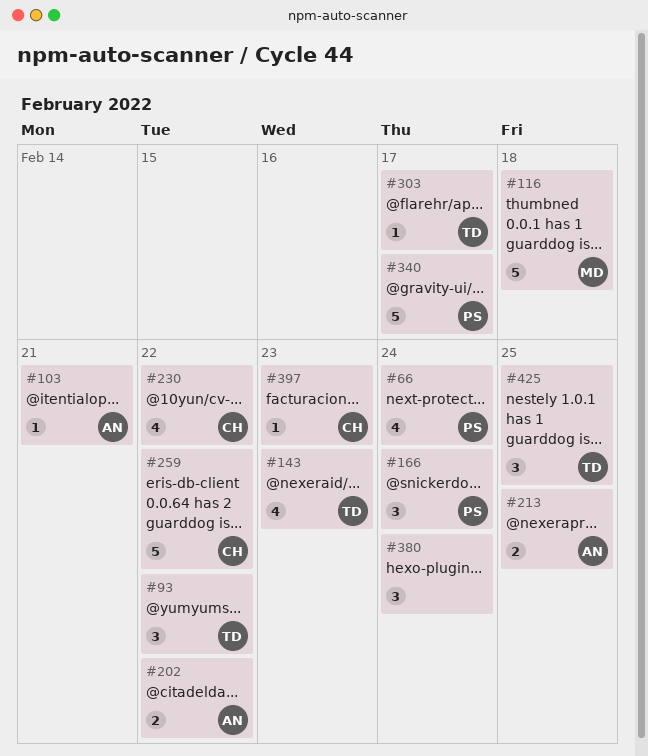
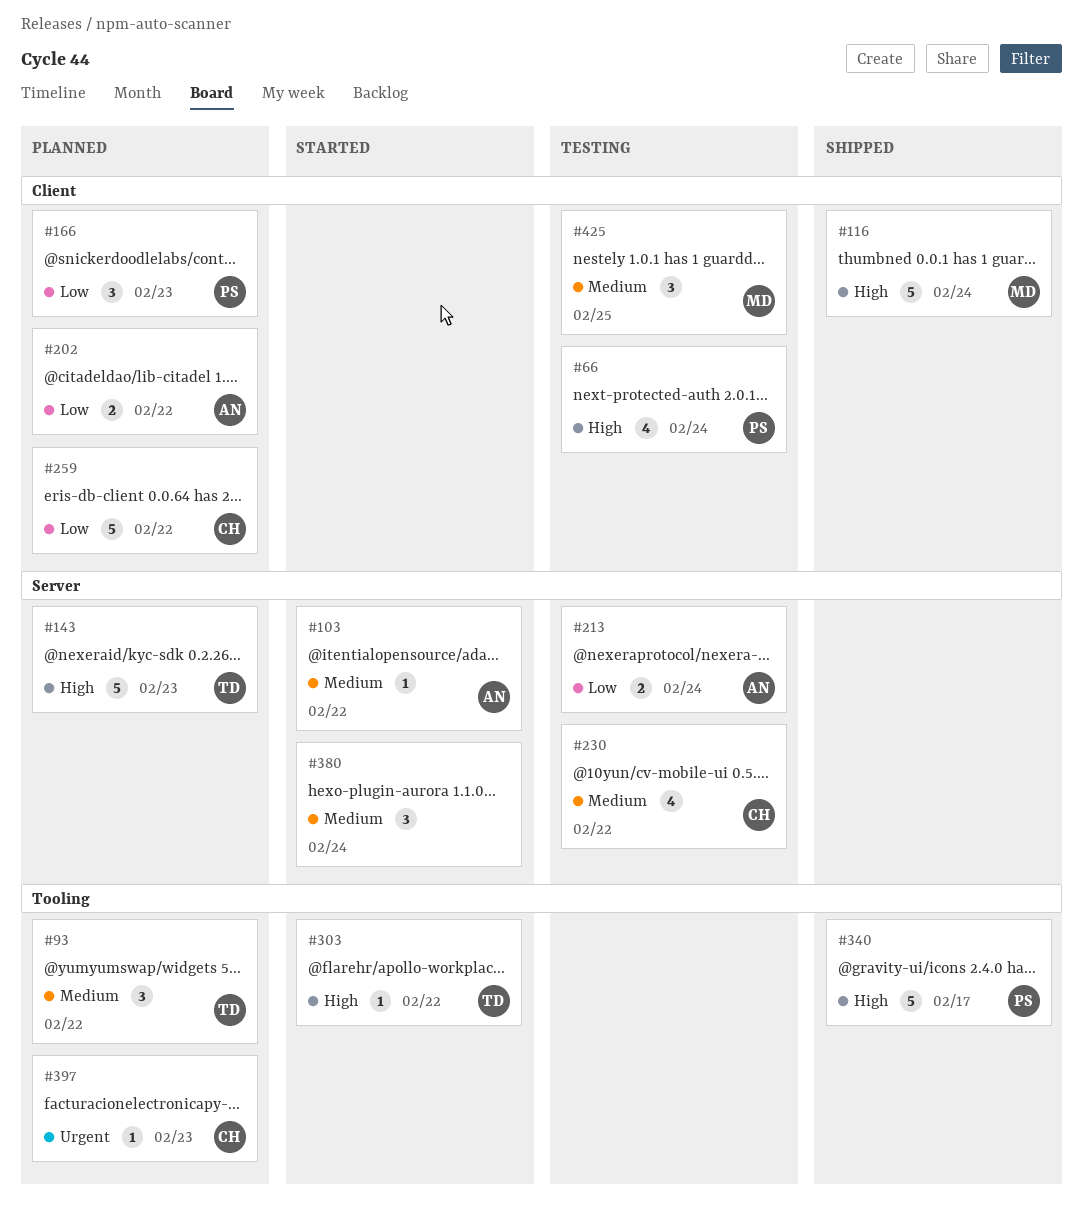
#103, due: Feb 21 -> Feb 22
#116, due: Feb 18 -> Feb 24
#143, estimate: 4 -> 5
#166, due: Feb 24 -> Feb 23
#213, due: Feb 25 -> Feb 24
#303, due: Feb 17 -> Feb 22
#425, owner: TD -> MD

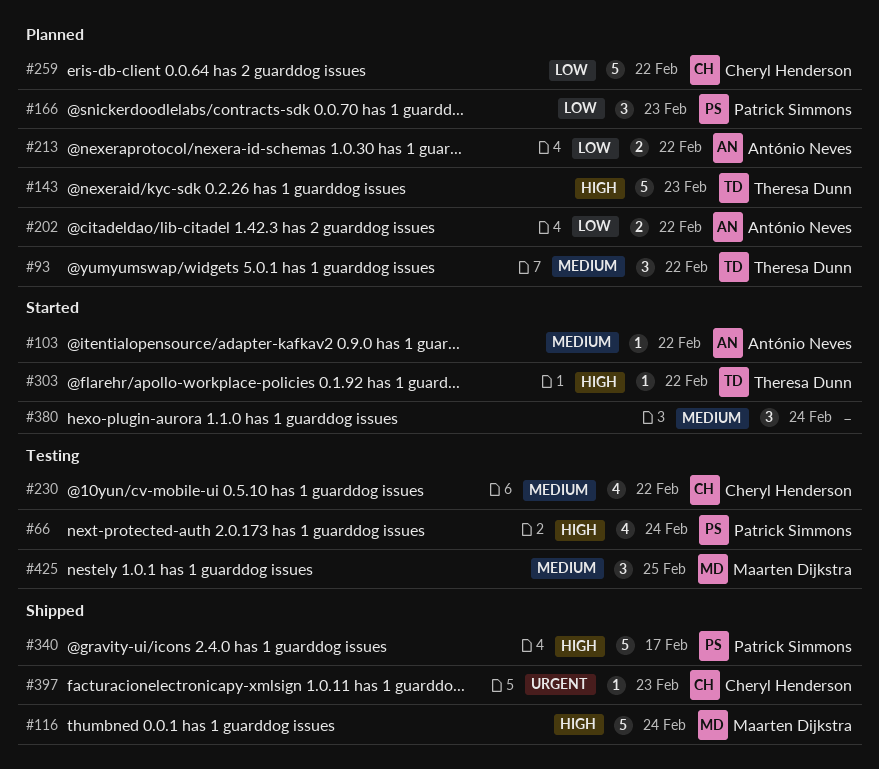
#213, status: Testing -> Planned
#213, due: Feb 24 -> Feb 22
#397, status: Planned -> Shipped

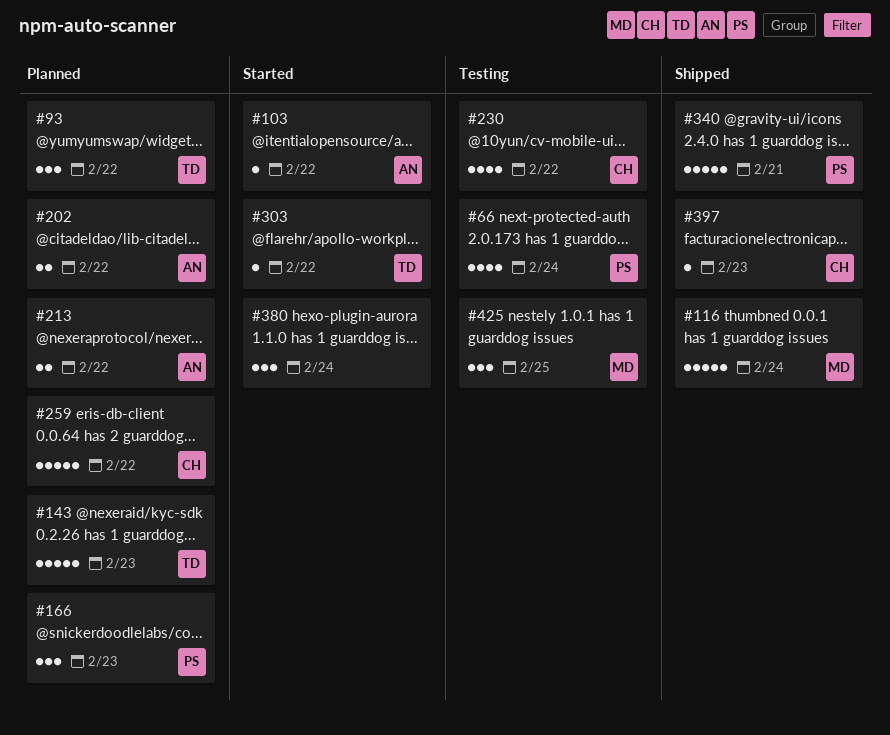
#340, due: Feb 17 -> Feb 21

